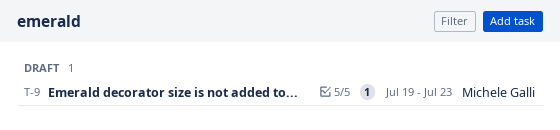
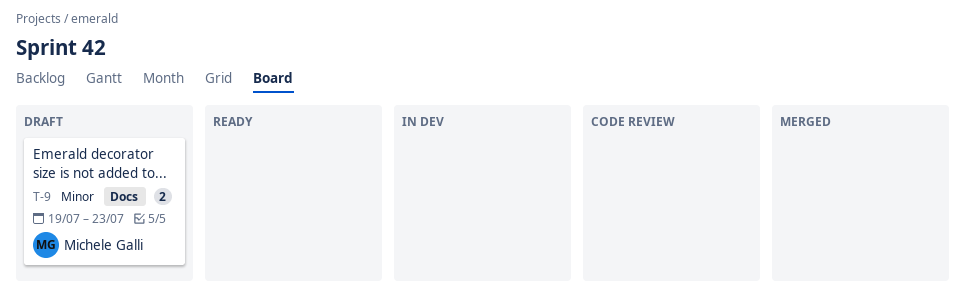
T-9, estimate: 1 -> 2

